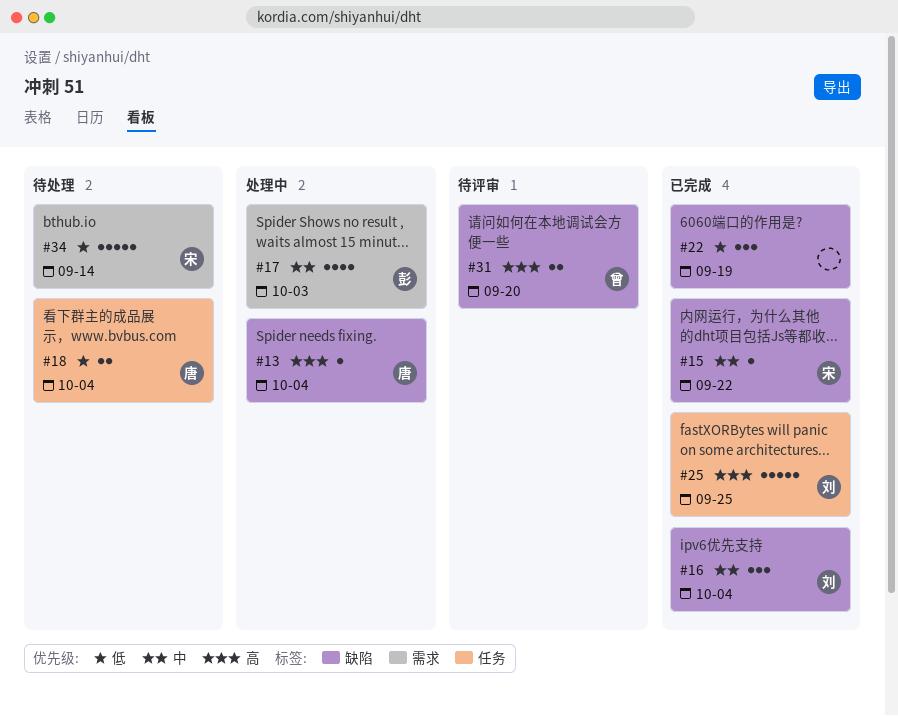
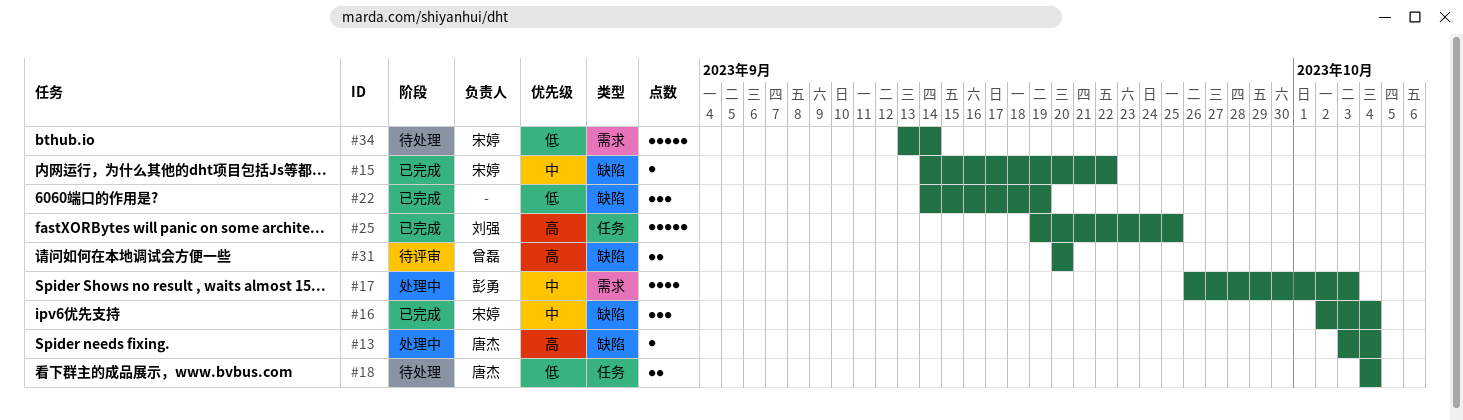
#16, owner: 刘强 -> 宋婷

